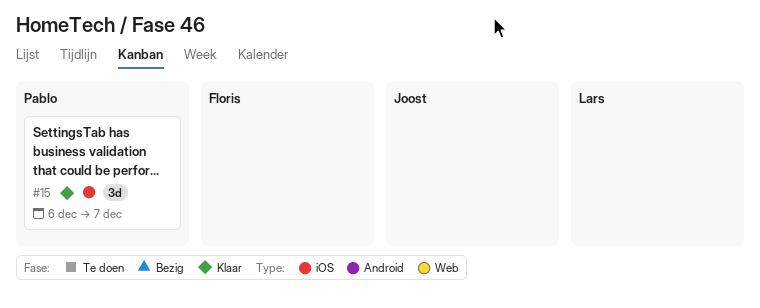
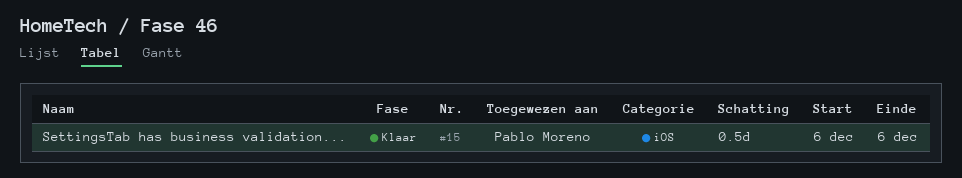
#15, estimate: 3d -> 0.5d
#15, due: Dec 7 -> Dec 6

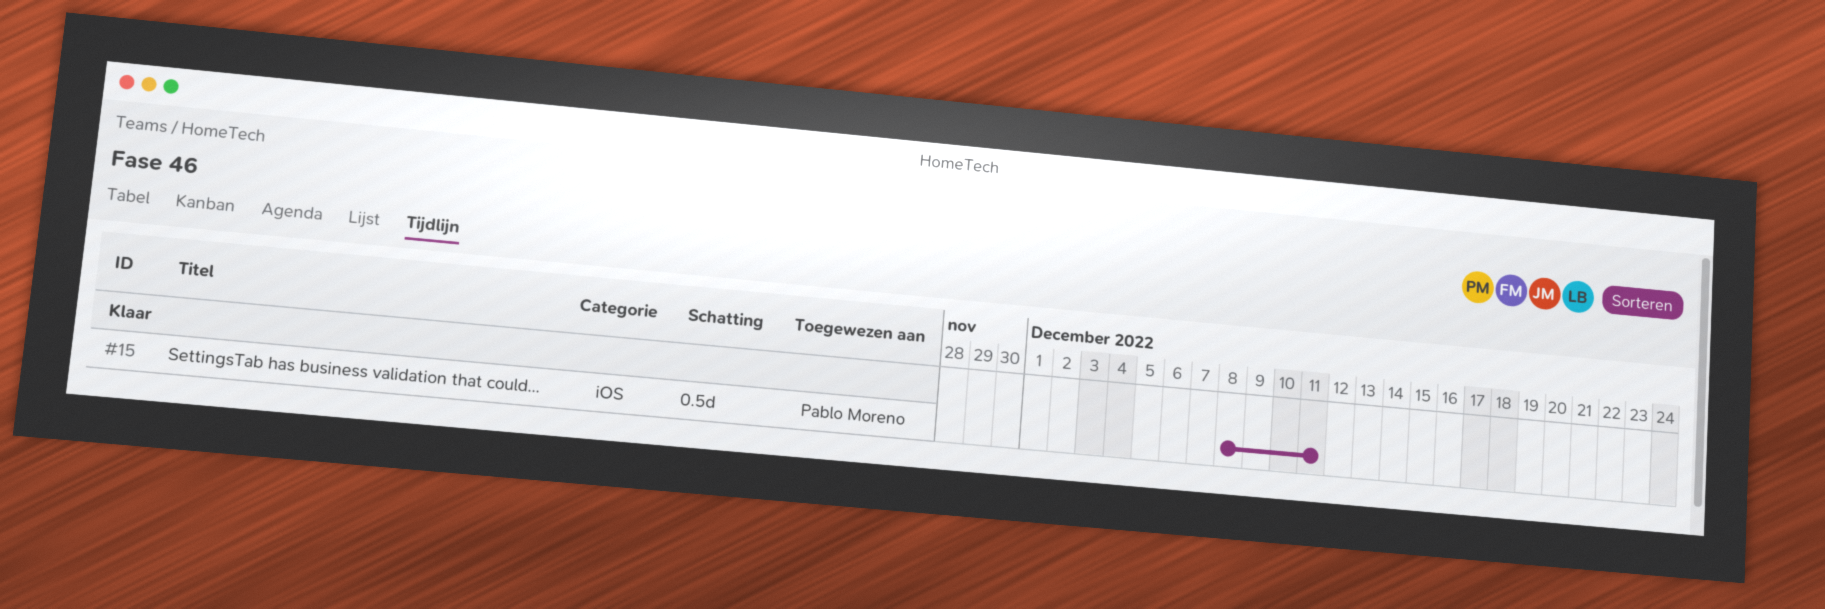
#15, start: Dec 6 -> Dec 8
#15, due: Dec 6 -> Dec 11

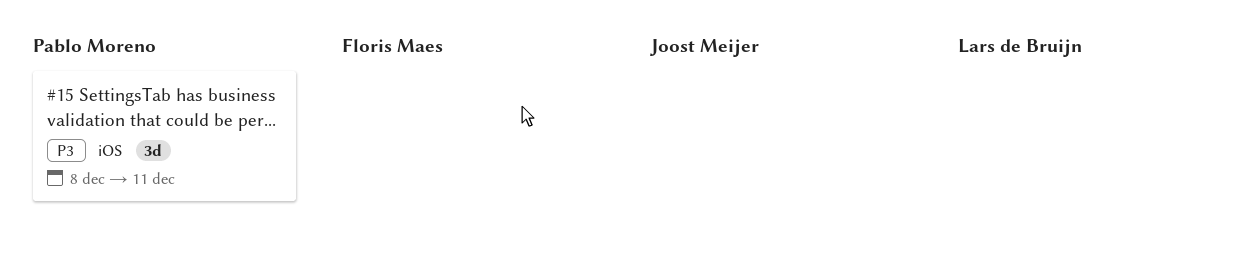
#15, estimate: 0.5d -> 3d

